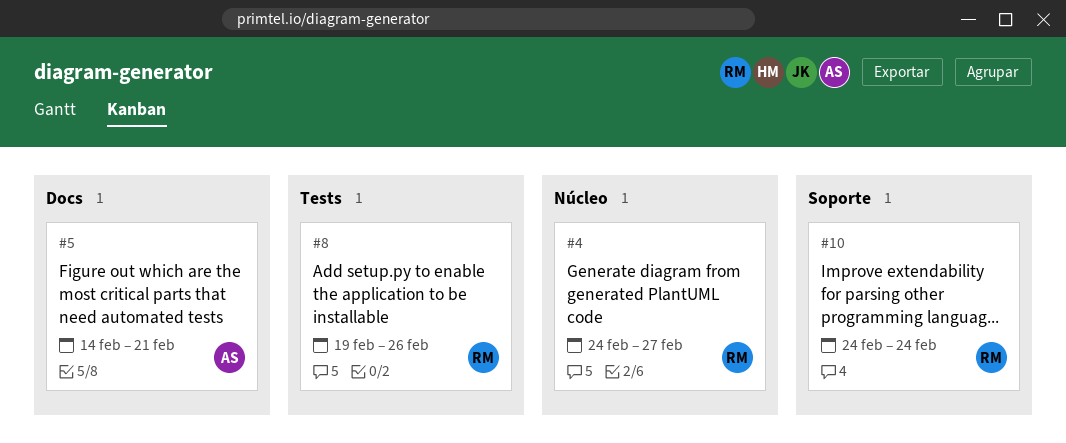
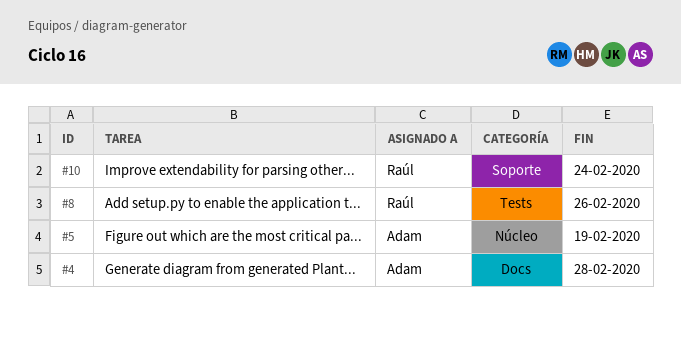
#4, owner: Raúl -> Adam
#4, label: Núcleo -> Docs
#4, due: Feb 27 -> Feb 28
#5, label: Docs -> Núcleo
#5, due: Feb 21 -> Feb 19

